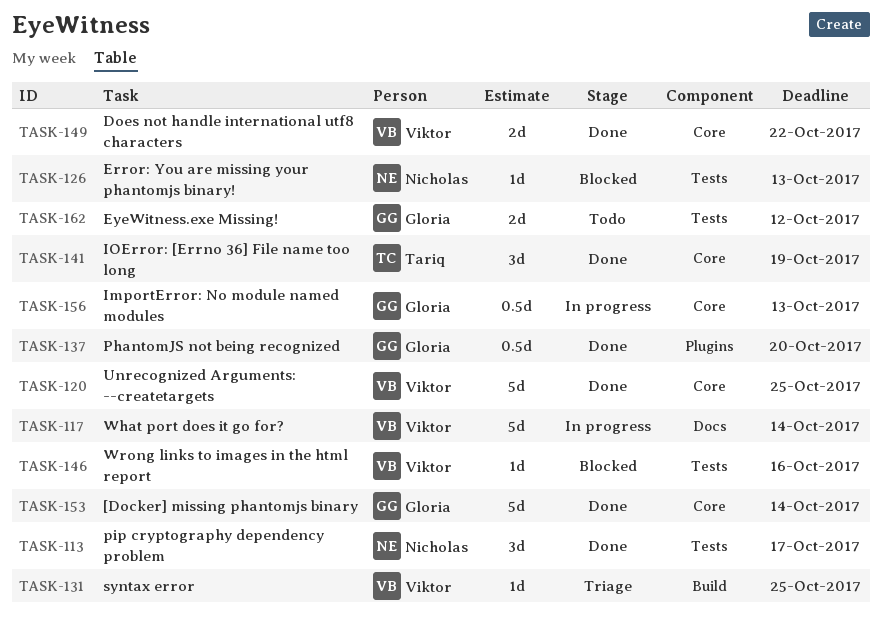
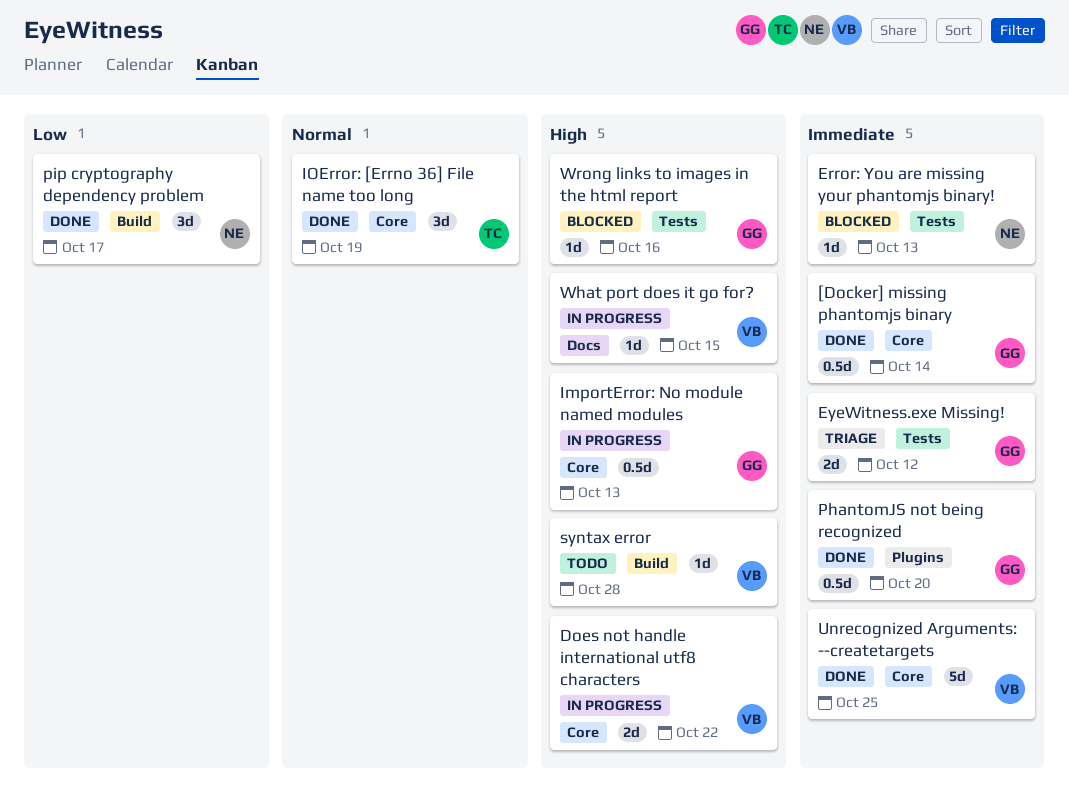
[Docker] missing phantomjs binary, estimate: 5d -> 0.5d
Does not handle international utf8 characters, status: Done -> In progress
EyeWitness.exe Missing!, status: Todo -> Triage
pip cryptography dependency problem, label: Tests -> Build
syntax error, status: Triage -> Todo
syntax error, due: Oct 25 -> Oct 28
What port does it go for?, estimate: 5d -> 1d
What port does it go for?, due: Oct 14 -> Oct 15
Wrong links to images in the html report, owner: Viktor -> Gloria

